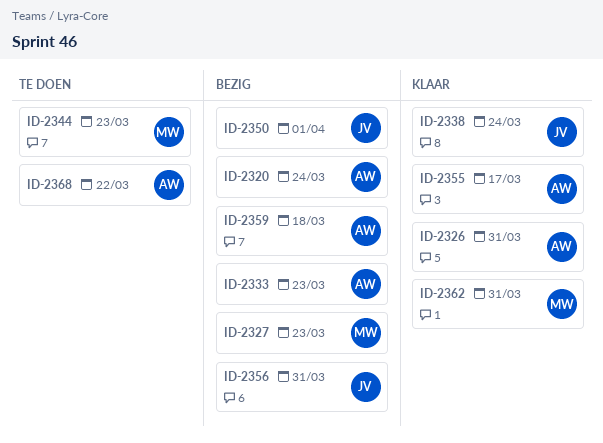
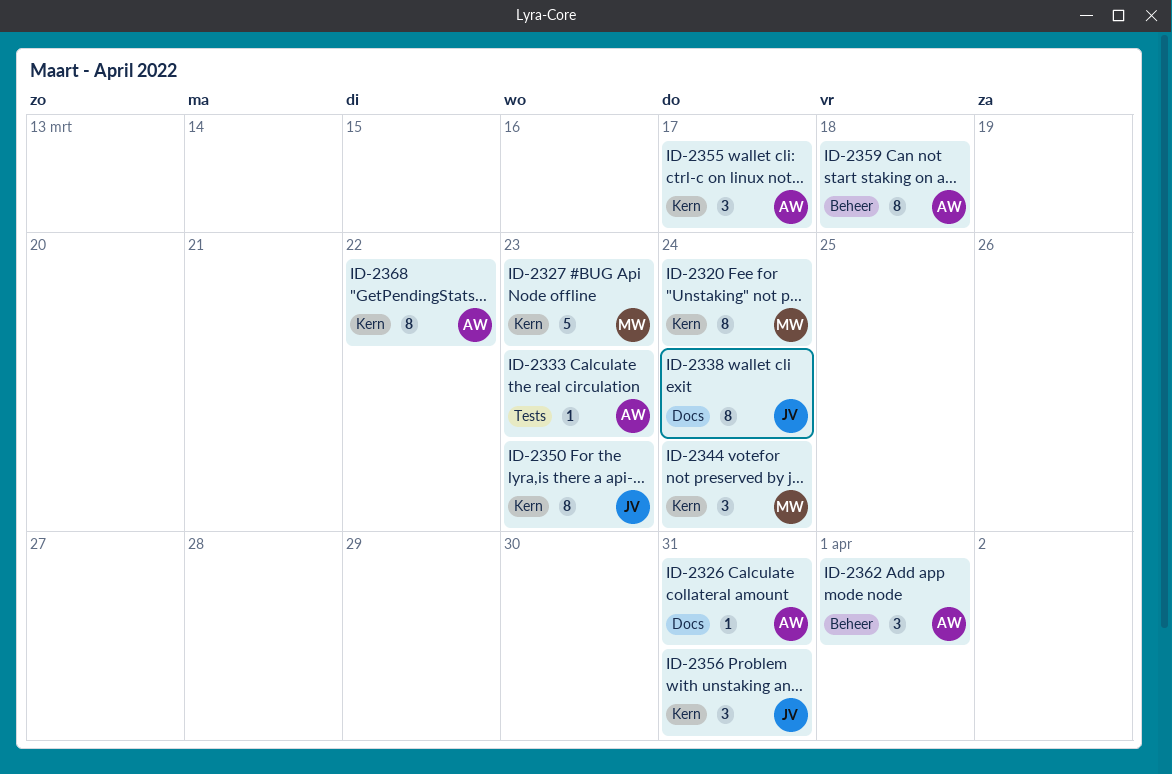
ID-2320, owner: AW -> MW
ID-2344, due: Mar 23 -> Mar 24
ID-2350, due: Apr 1 -> Mar 23
ID-2362, owner: MW -> AW
ID-2362, due: Mar 31 -> Apr 1

